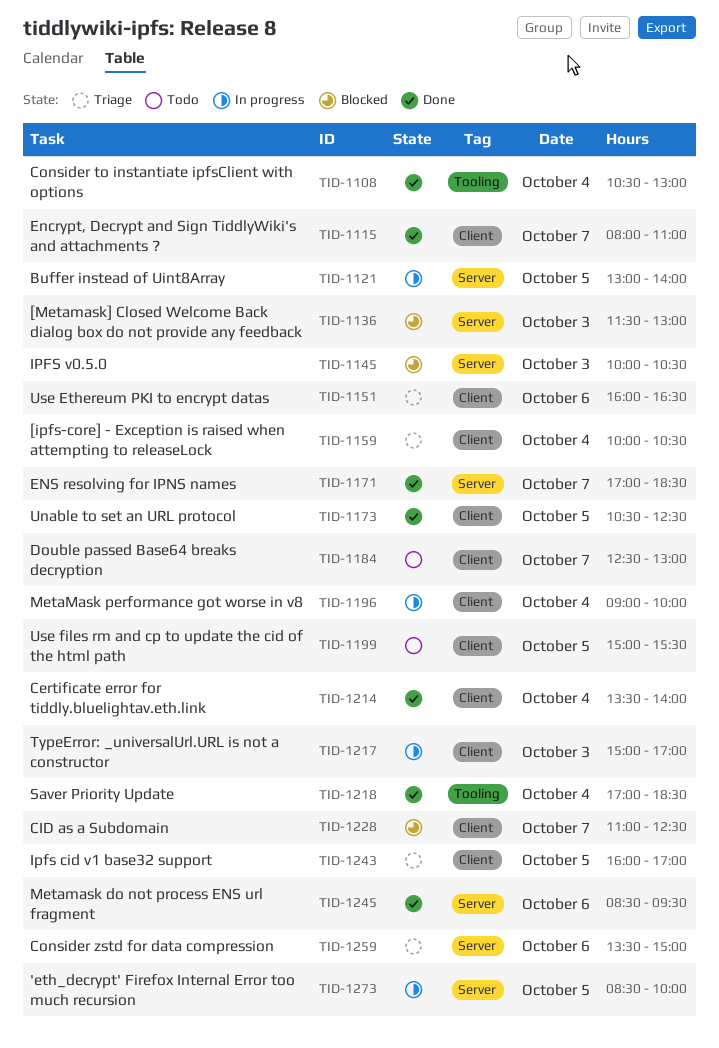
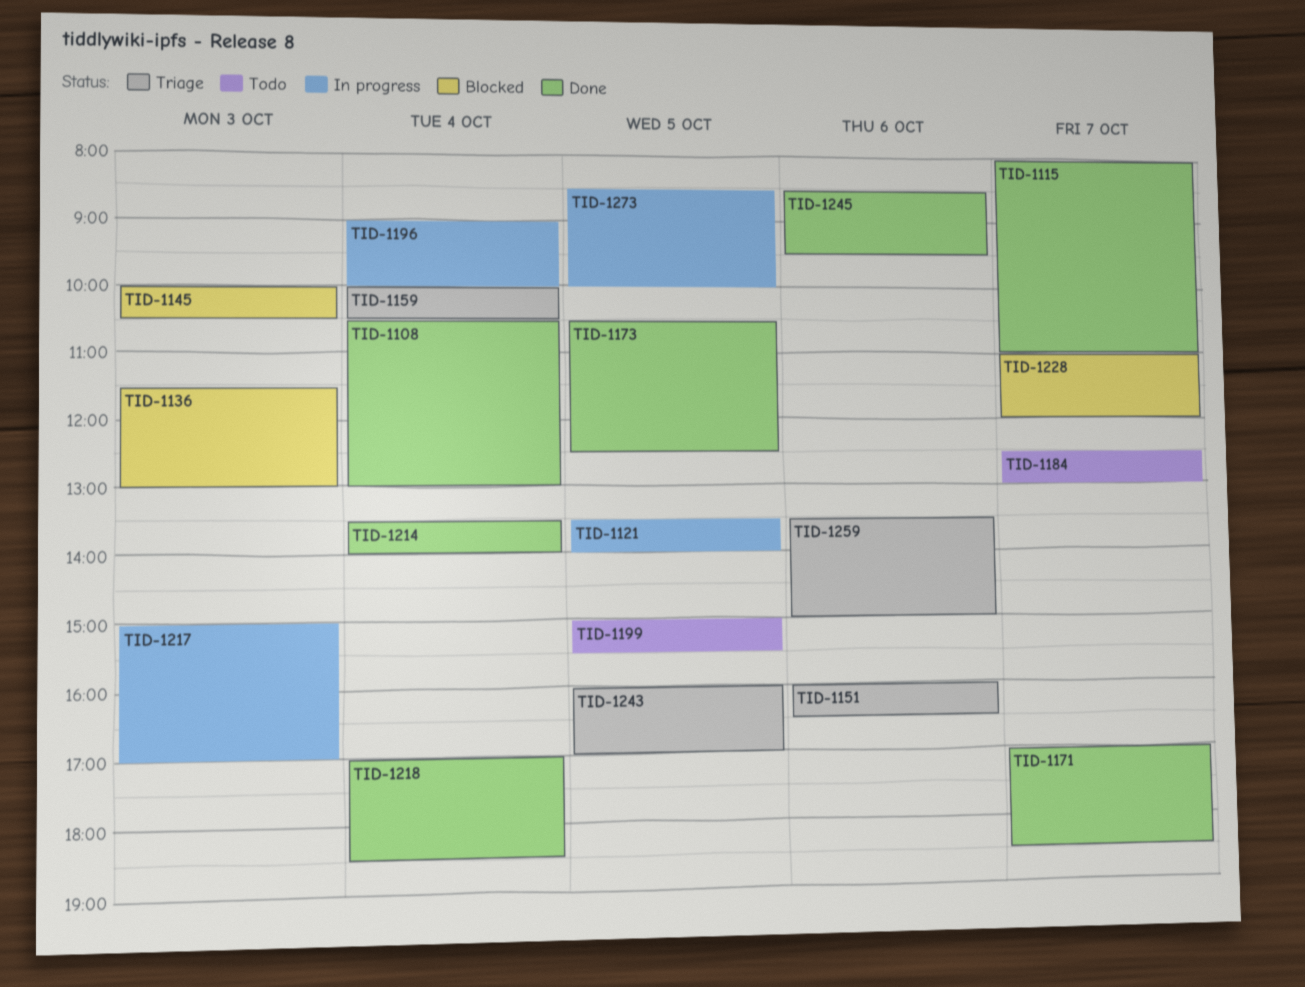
TID-1121, begins: 13:00 -> 13:30
TID-1228, ends: 12:30 -> 12:00

